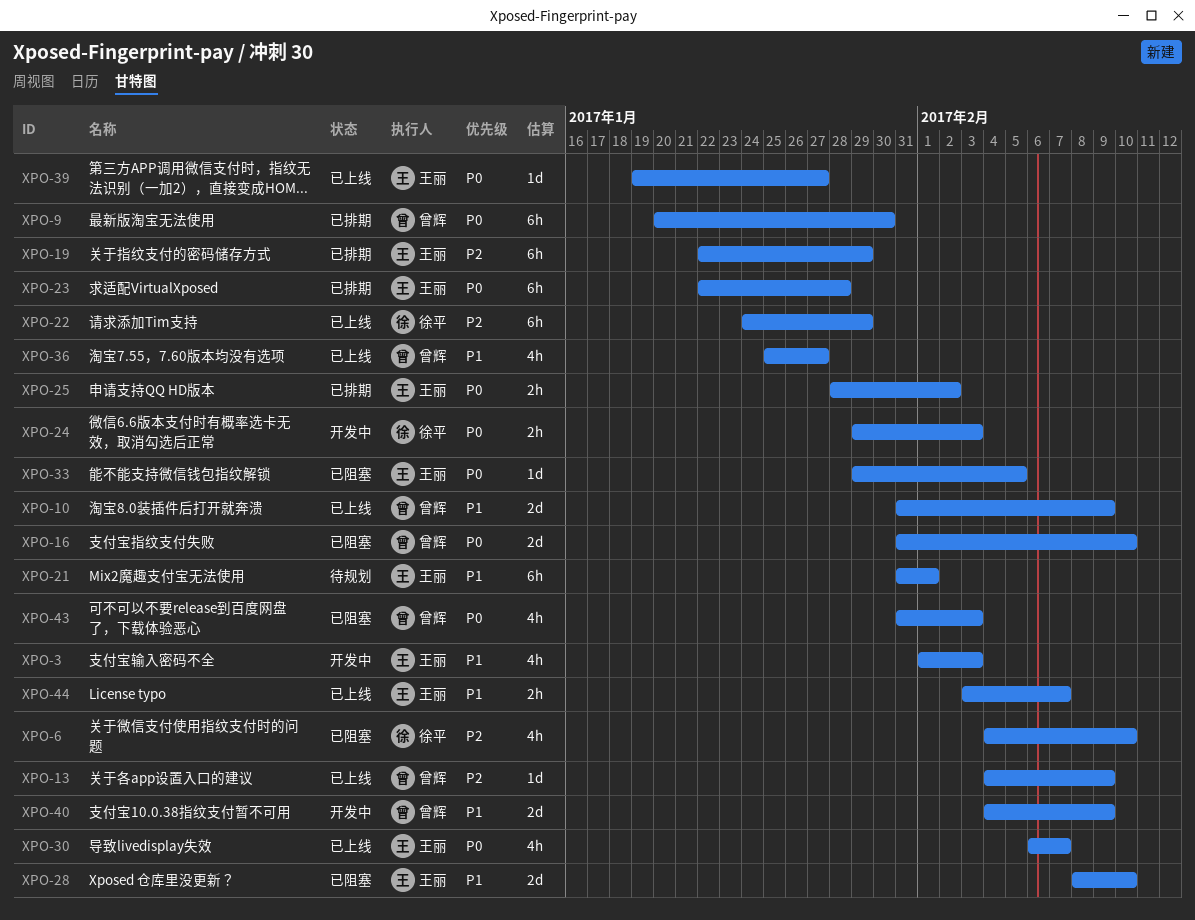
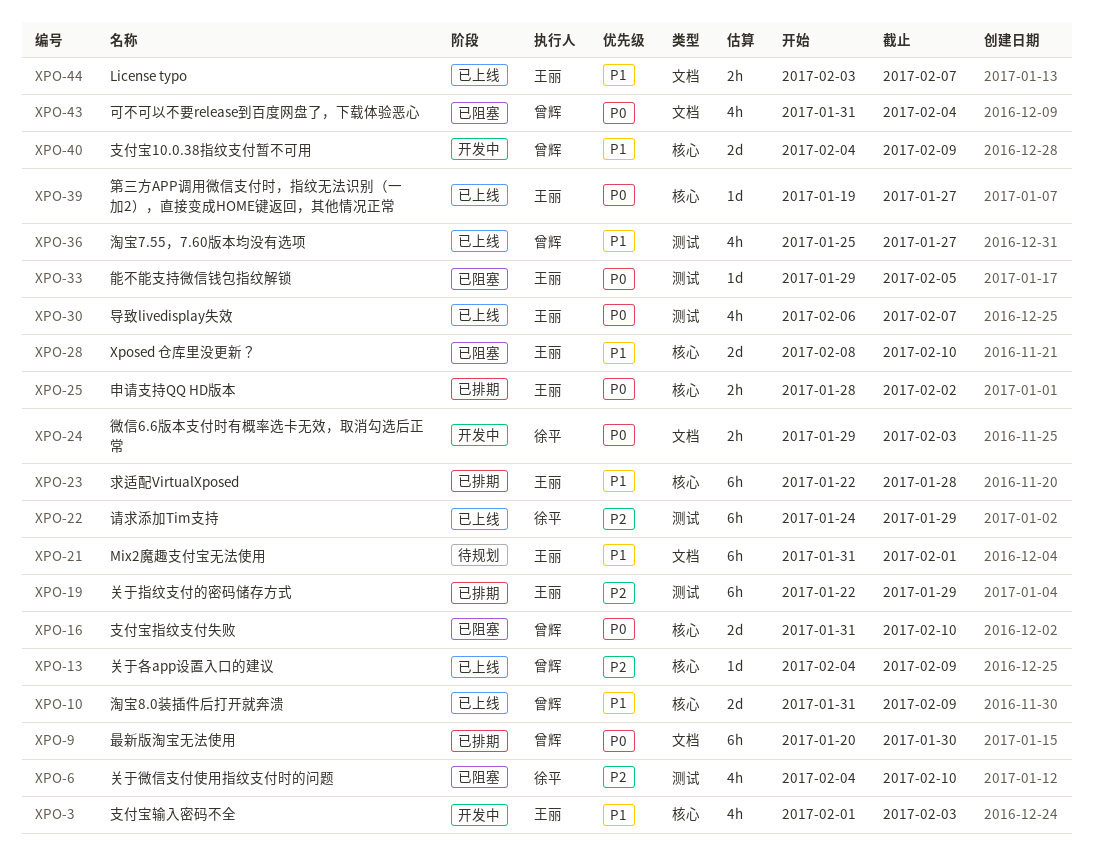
XPO-23, priority: P0 -> P1
XPO-43, due: Feb 3 -> Feb 4

